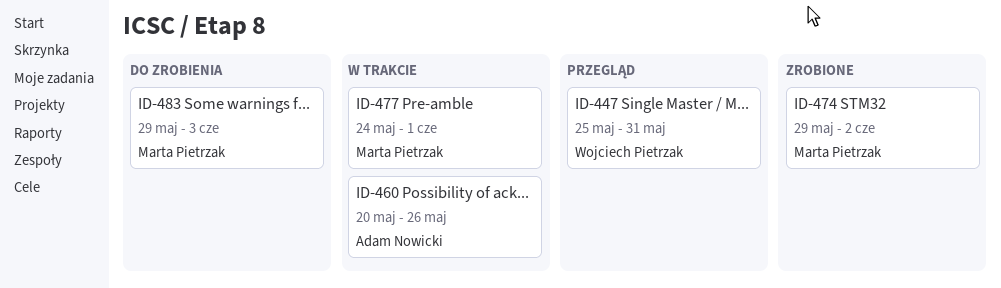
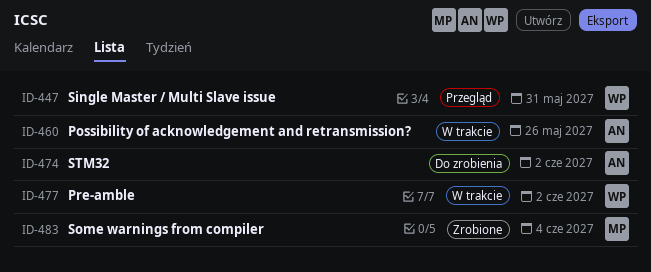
ID-474, status: Zrobione -> Do zrobienia
ID-474, owner: Marta Pietrzak -> Adam Nowicki
ID-477, owner: Marta Pietrzak -> Wojciech Pietrzak
ID-477, due: Jun 1 -> Jun 2
ID-483, status: Do zrobienia -> Zrobione
ID-483, due: Jun 3 -> Jun 4

